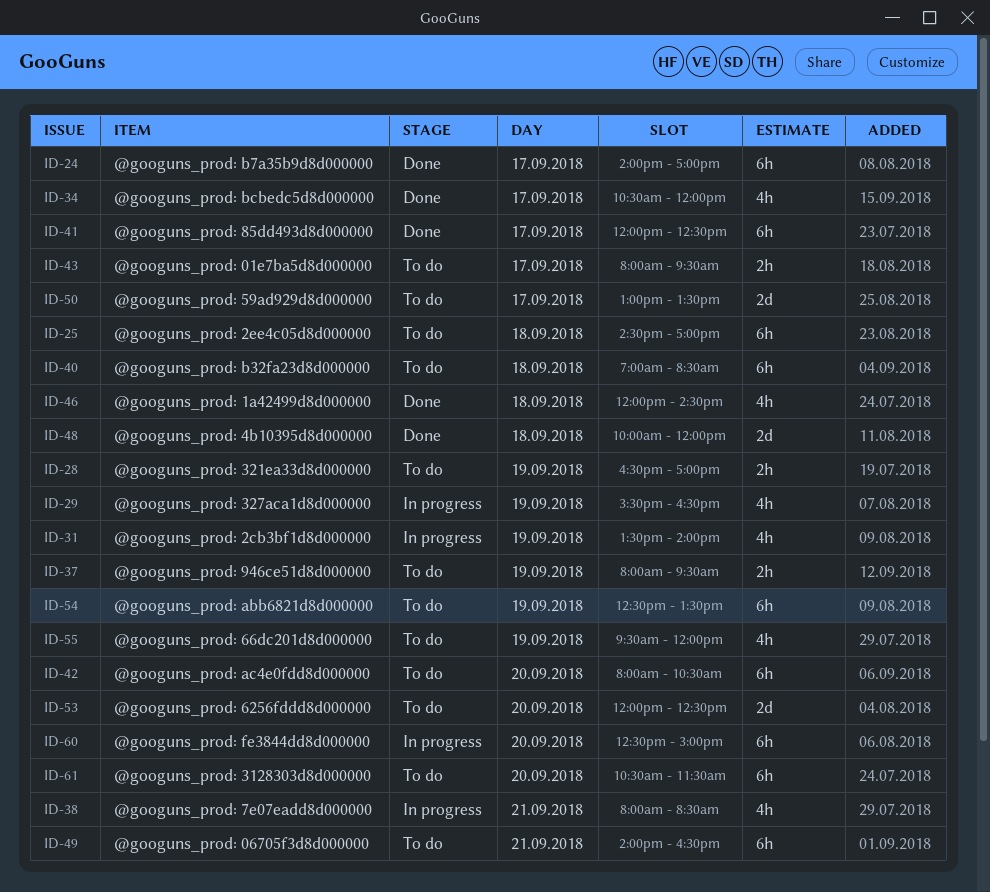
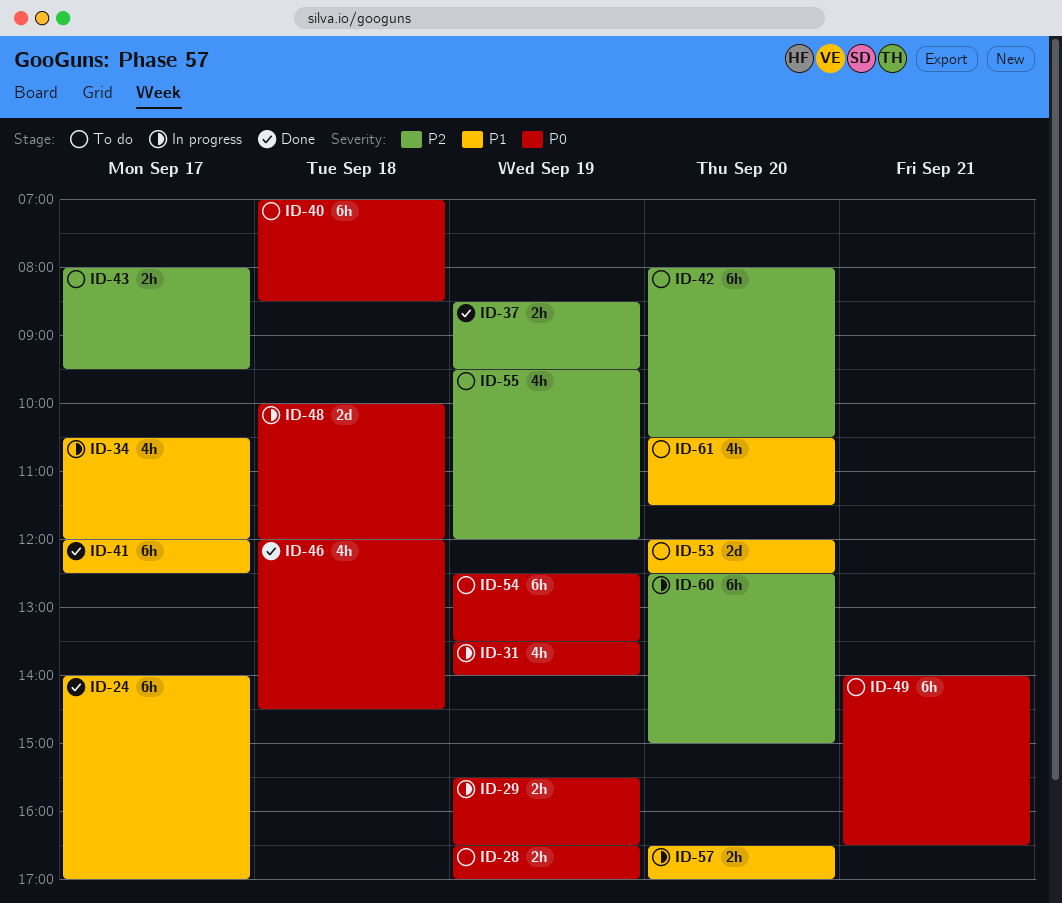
ID-25: present -> none
ID-29, estimate: 4h -> 2h
ID-34, status: Done -> In progress
ID-37, status: To do -> Done
ID-37, begins: 08:00 -> 08:30
ID-38: present -> none
ID-48, status: Done -> In progress
ID-50: present -> none
ID-57: none -> present
ID-61, estimate: 6h -> 4h

